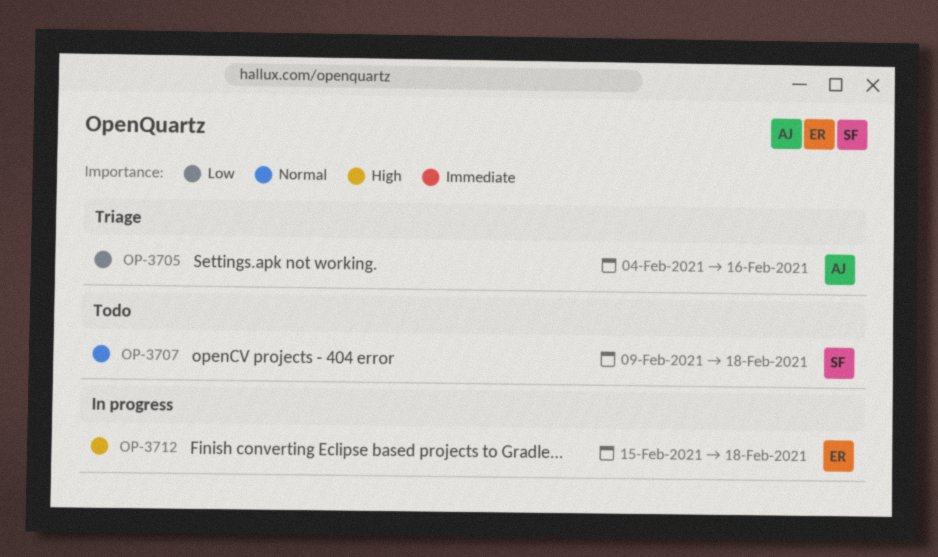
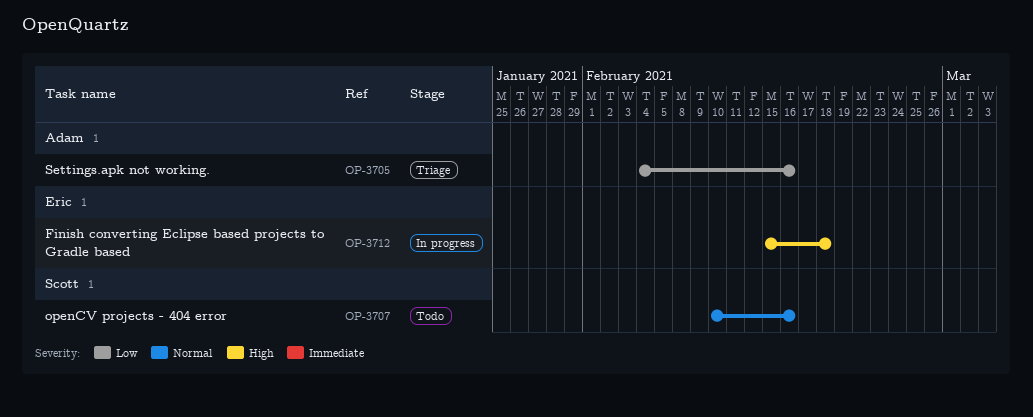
OP-3707, start: Feb 9 -> Feb 10
OP-3707, due: Feb 18 -> Feb 16

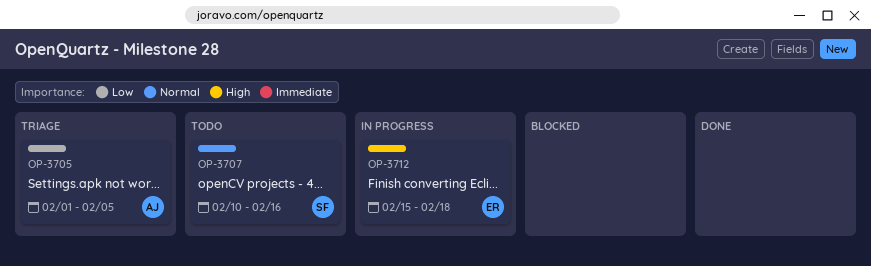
OP-3705, start: Feb 4 -> Feb 1
OP-3705, due: Feb 16 -> Feb 5

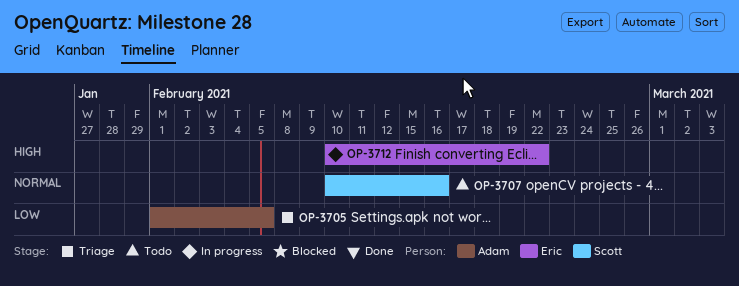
OP-3712, start: Feb 15 -> Feb 10
OP-3712, due: Feb 18 -> Feb 22

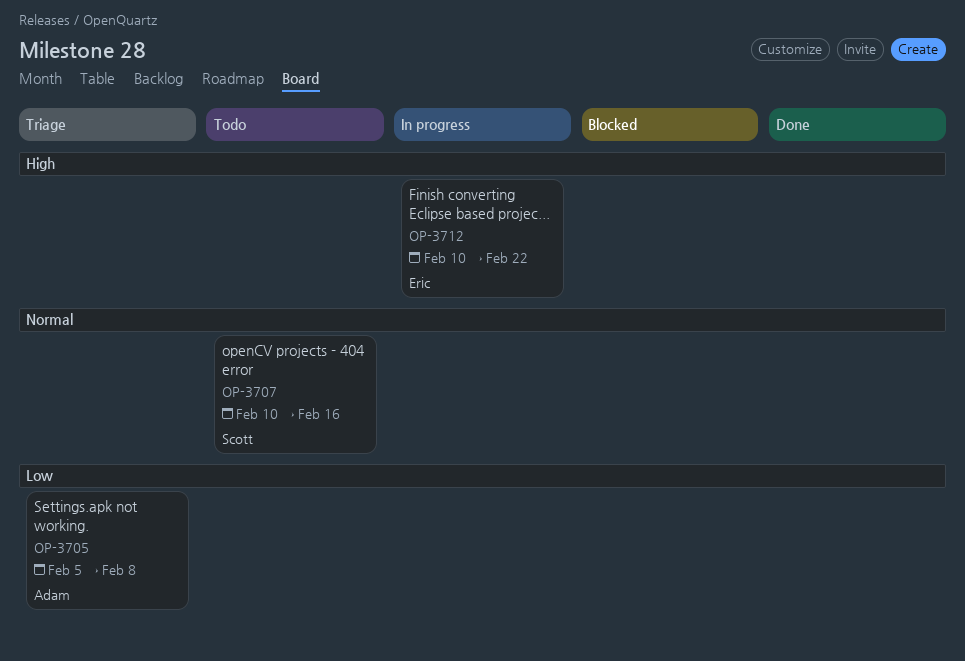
OP-3705, start: Feb 1 -> Feb 5
OP-3705, due: Feb 5 -> Feb 8

